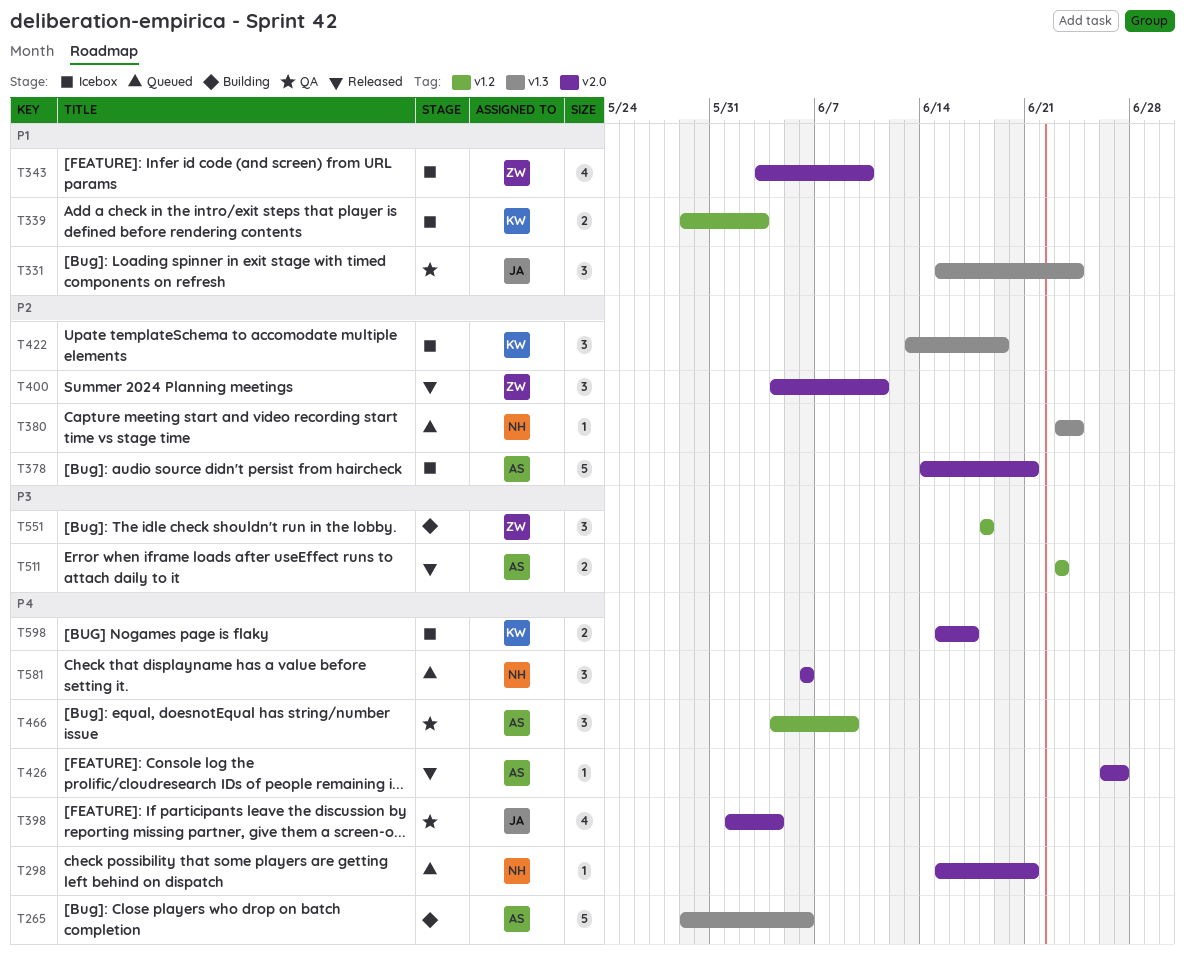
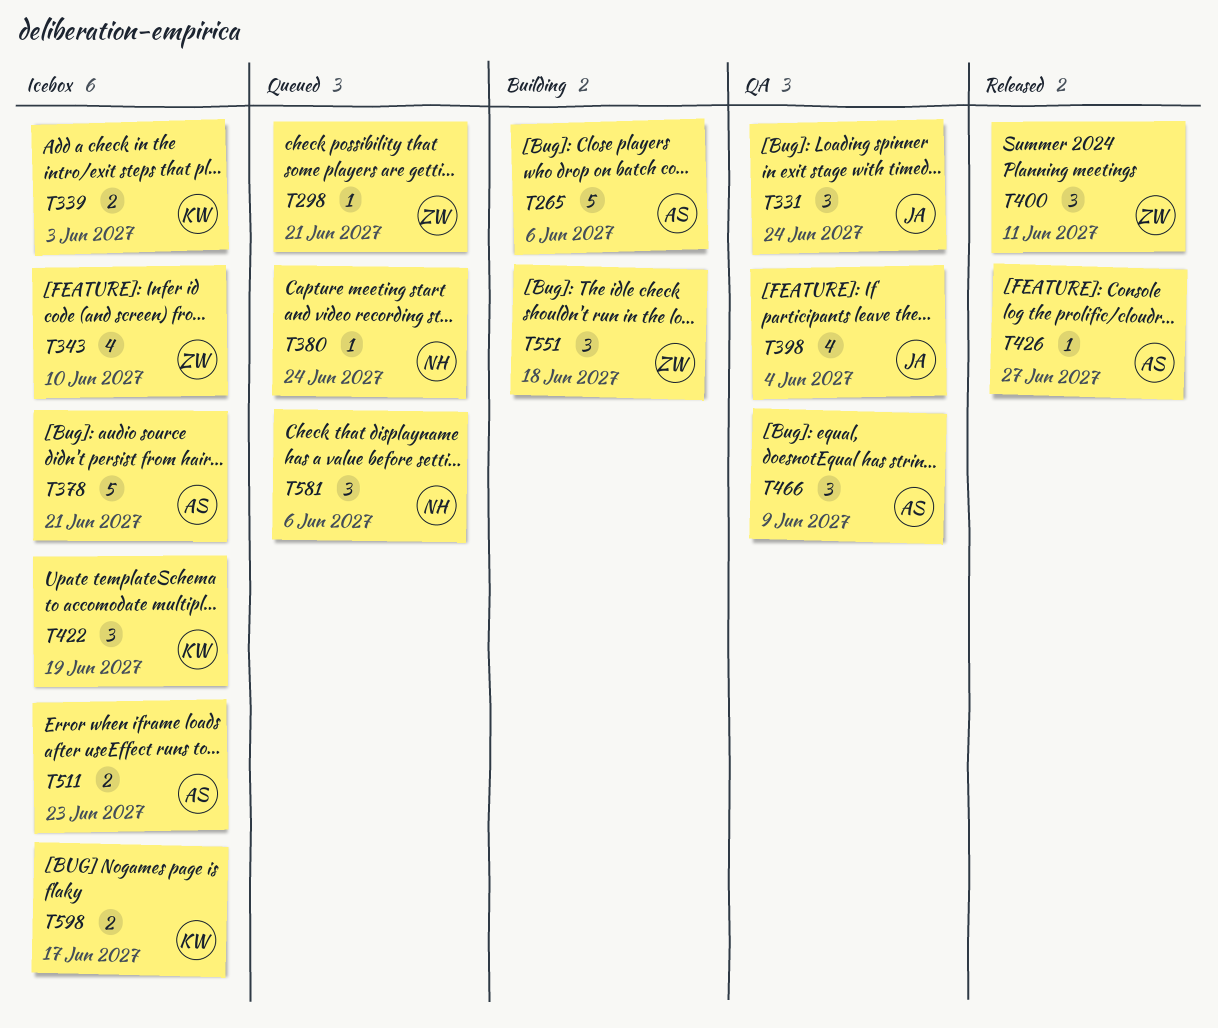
T298, owner: NH -> ZW
T511, status: Released -> Icebox

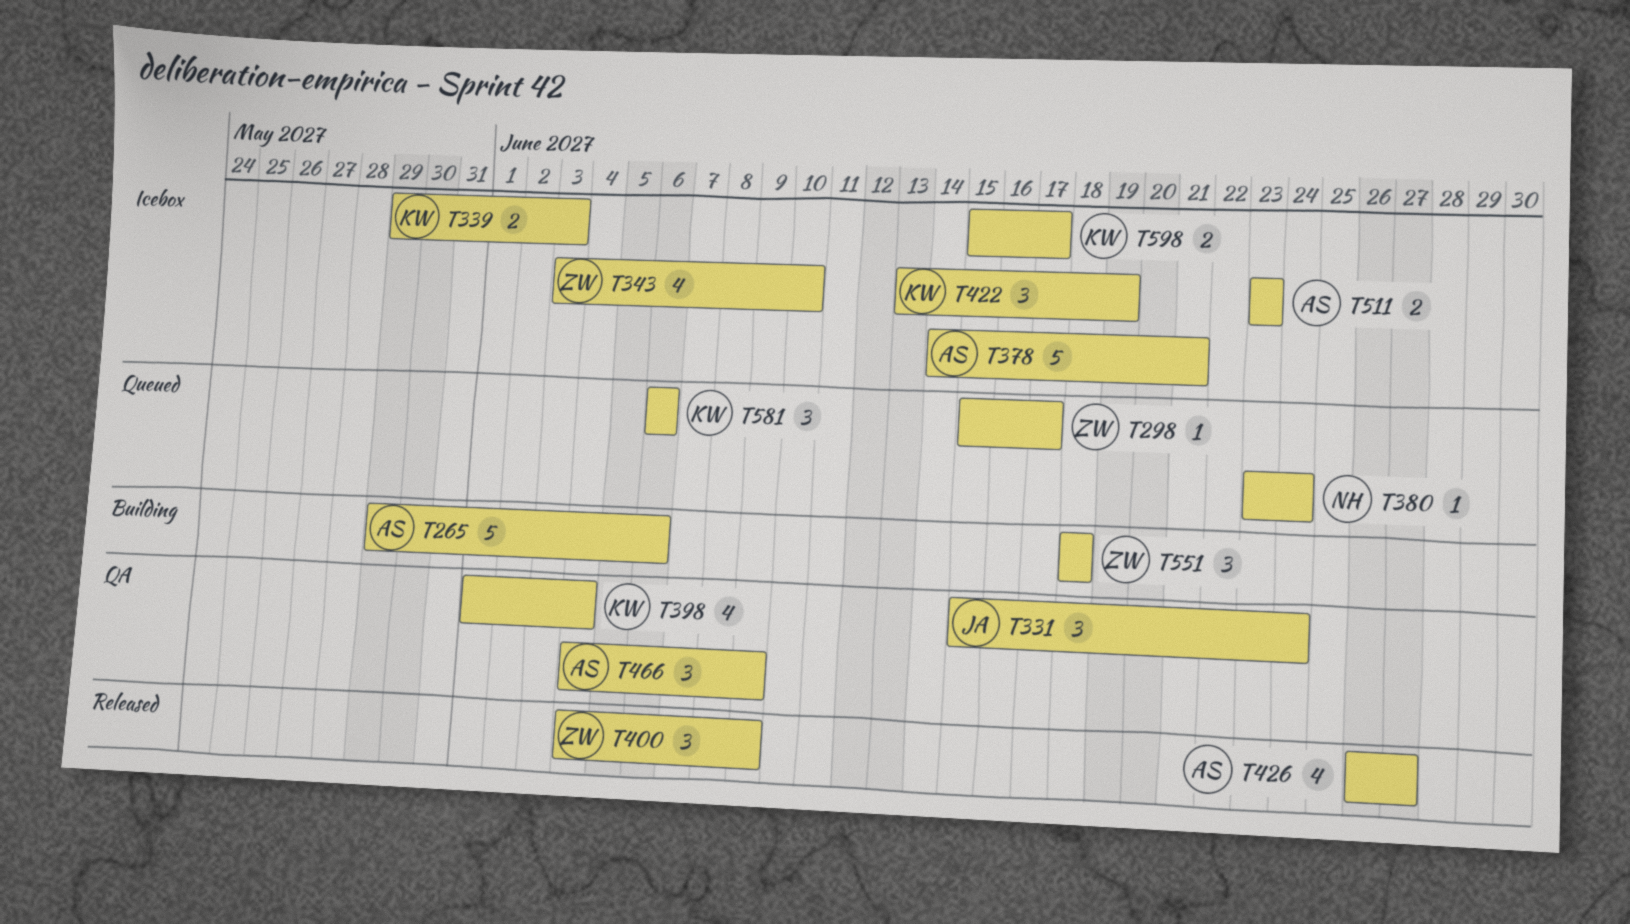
T298, due: Jun 21 -> Jun 17
T398, owner: JA -> KW
T400, due: Jun 11 -> Jun 9
T426, estimate: 1 -> 4
T581, owner: NH -> KW

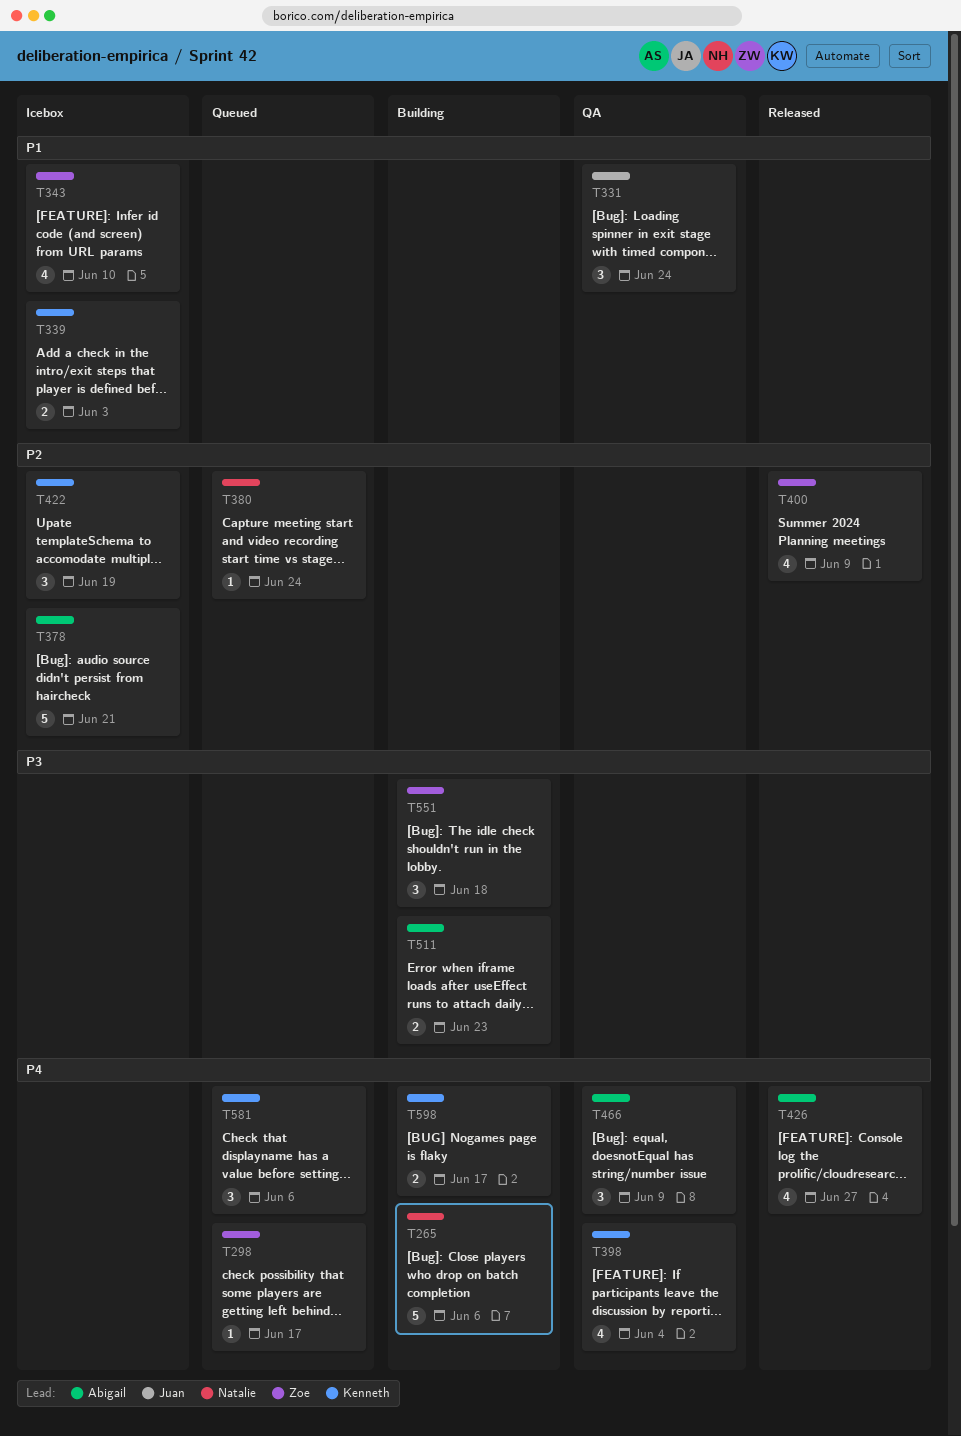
T265, owner: Abigail -> Natalie
T400, estimate: 3 -> 4
T511, status: Icebox -> Building
T598, status: Icebox -> Building

